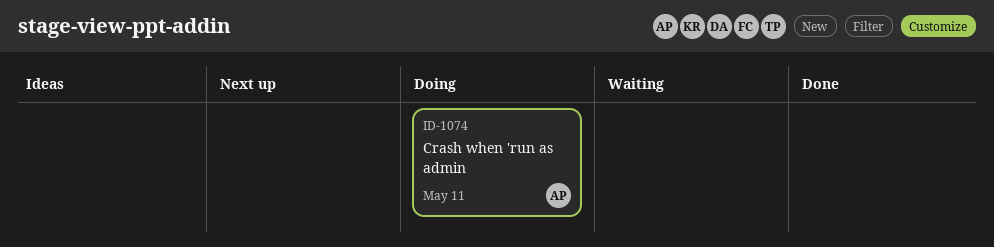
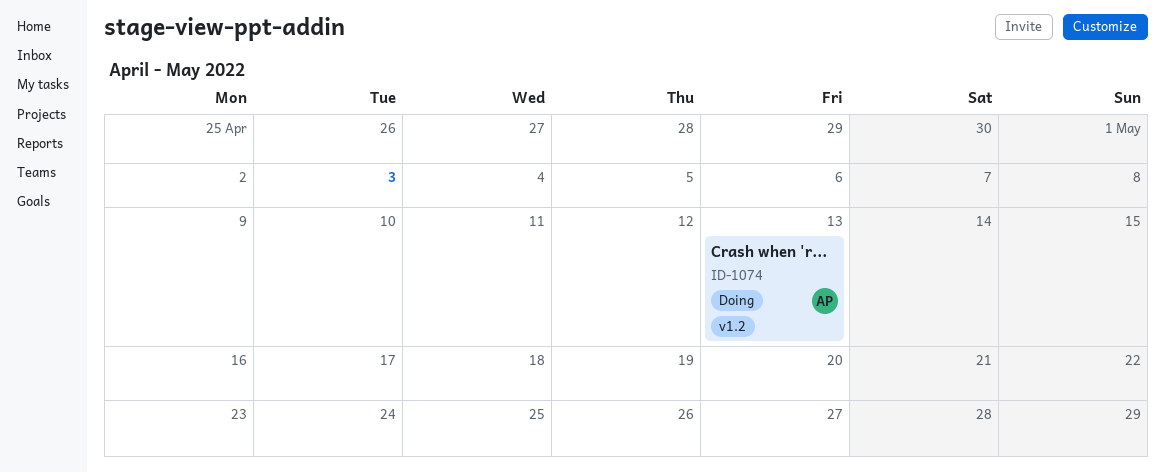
ID-1074, due: May 11 -> May 13

